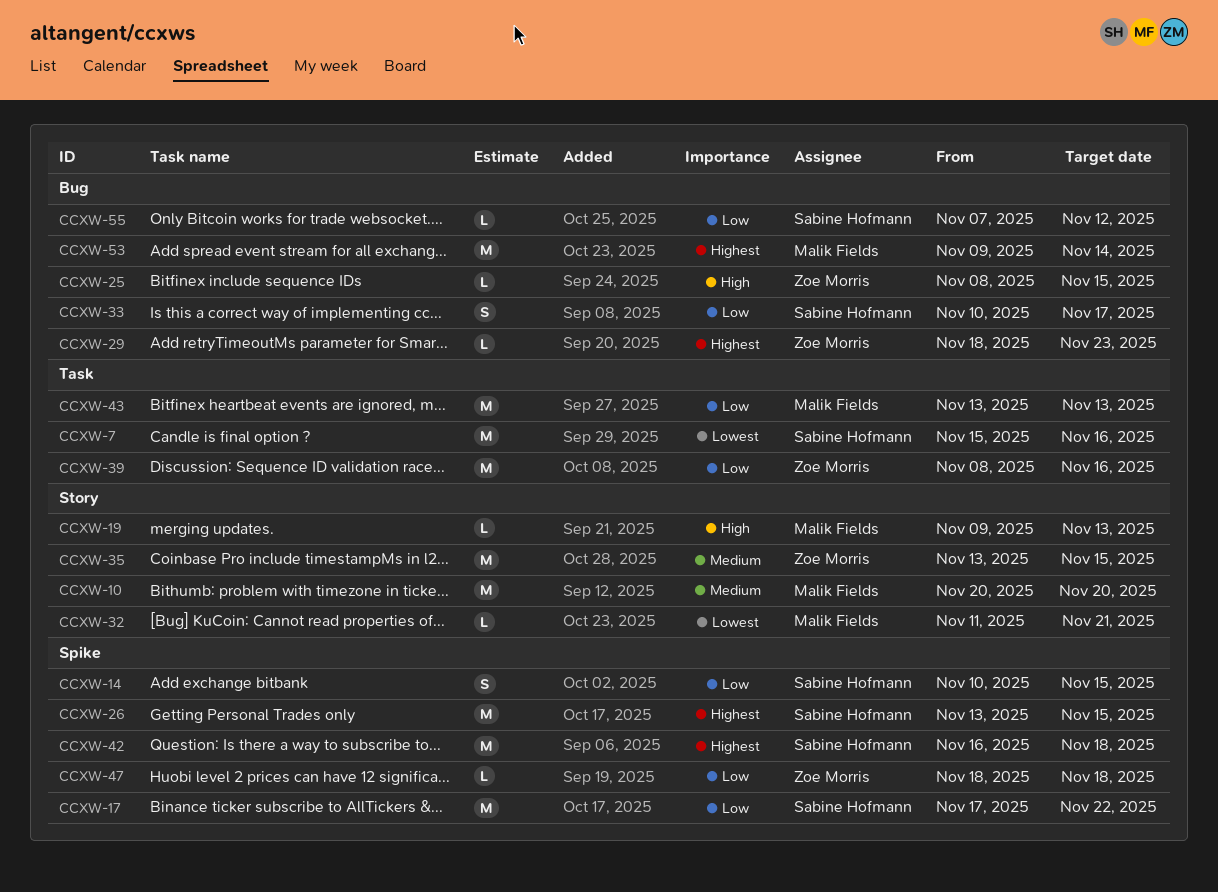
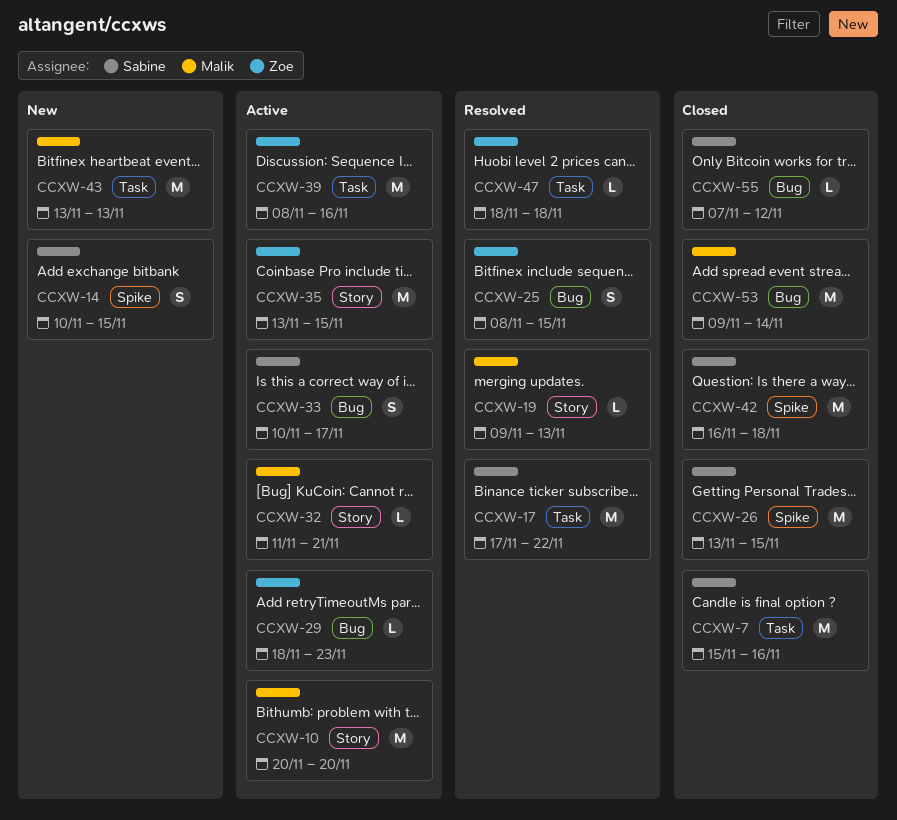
CCXW-17, label: Spike -> Task
CCXW-25, estimate: L -> S
CCXW-47, label: Spike -> Task

